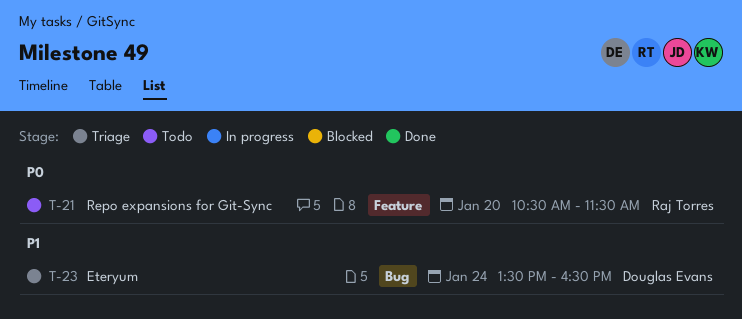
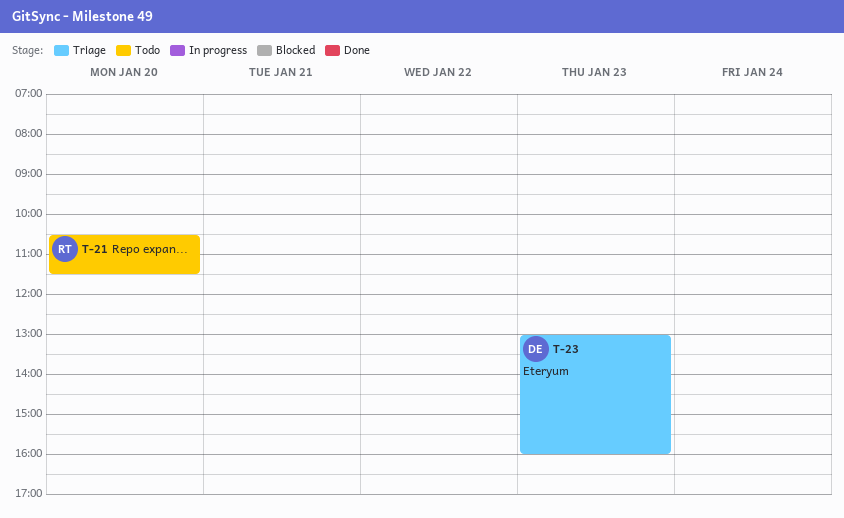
T-23, day: Jan 24 -> Jan 23
T-23, begins: 13:30 -> 13:00
T-23, ends: 16:30 -> 16:00

